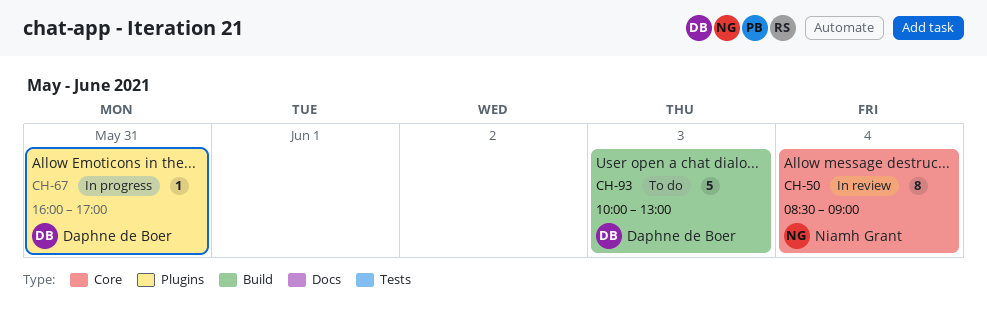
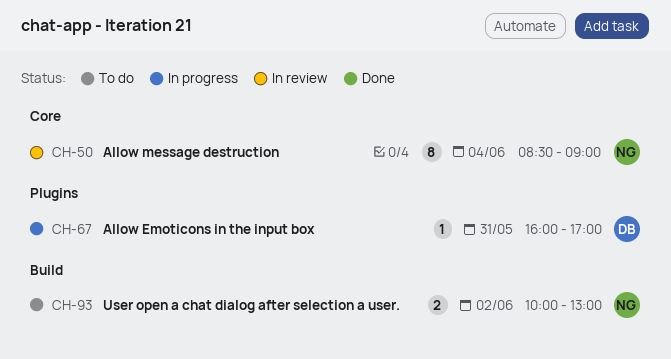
CH-93, owner: Daphne de Boer -> Niamh Grant
CH-93, estimate: 5 -> 2
CH-93, day: Jun 3 -> Jun 2

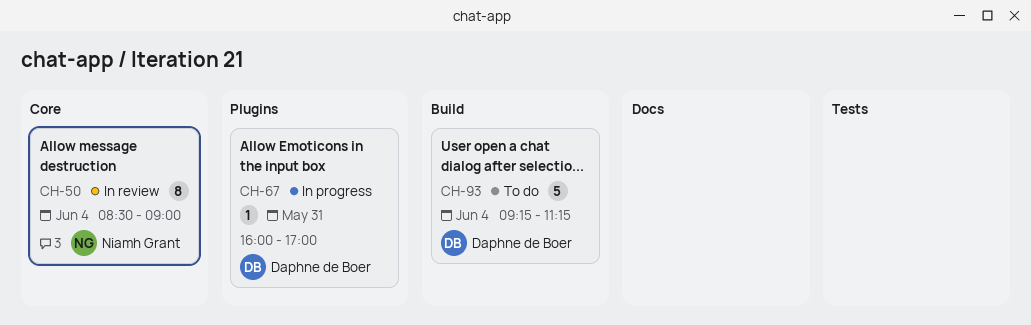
CH-93, owner: Niamh Grant -> Daphne de Boer
CH-93, estimate: 2 -> 5
CH-93, day: Jun 2 -> Jun 4
CH-93, begins: 10:00 -> 09:15
CH-93, ends: 13:00 -> 11:15

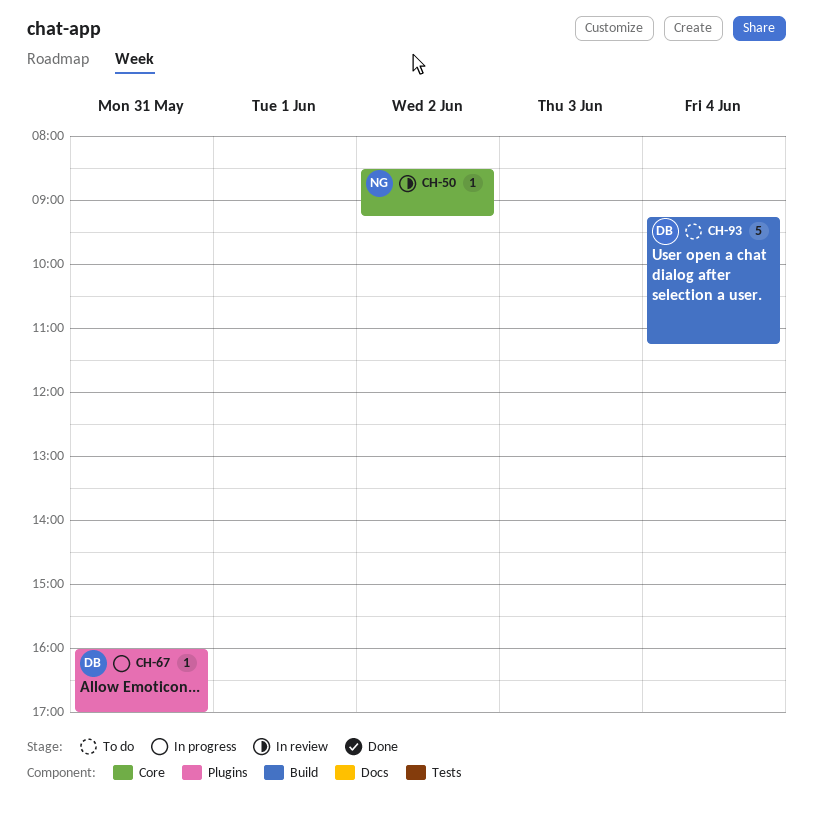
CH-50, estimate: 8 -> 1
CH-50, day: Jun 4 -> Jun 2
CH-50, ends: 09:00 -> 09:15

